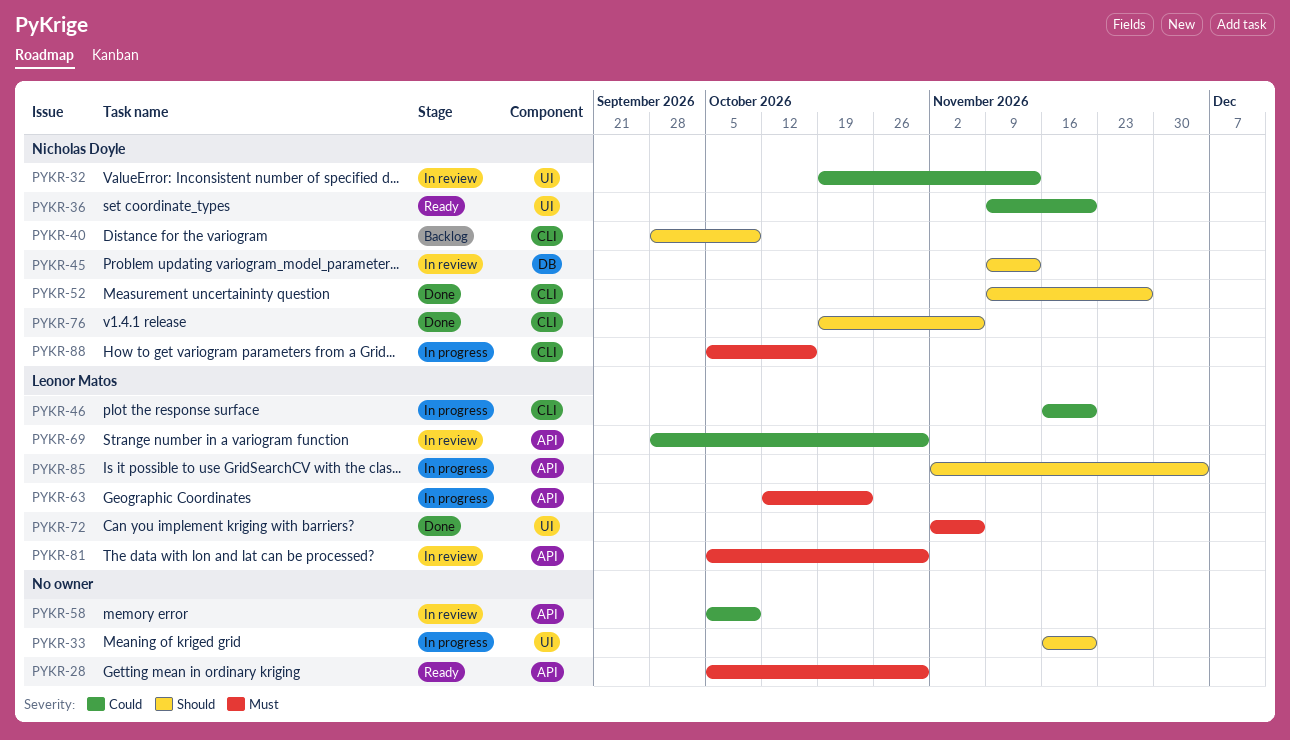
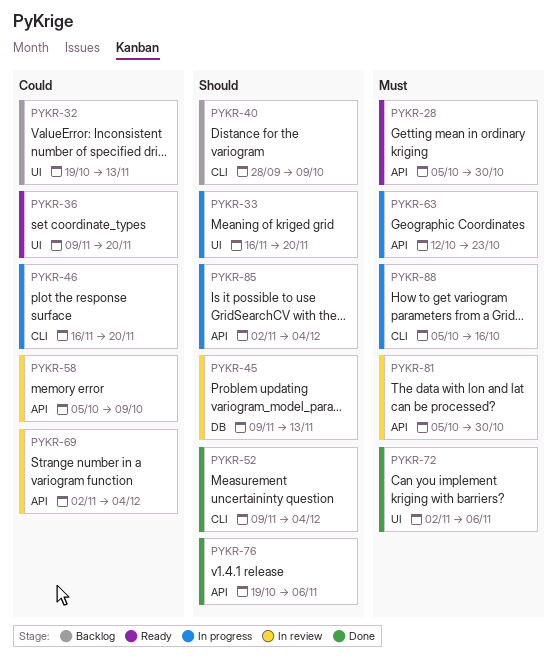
PYKR-32, status: In review -> Backlog
PYKR-52, due: Nov 27 -> Dec 4
PYKR-69, start: Sep 28 -> Nov 2
PYKR-69, due: Oct 30 -> Dec 4
PYKR-76, label: CLI -> API

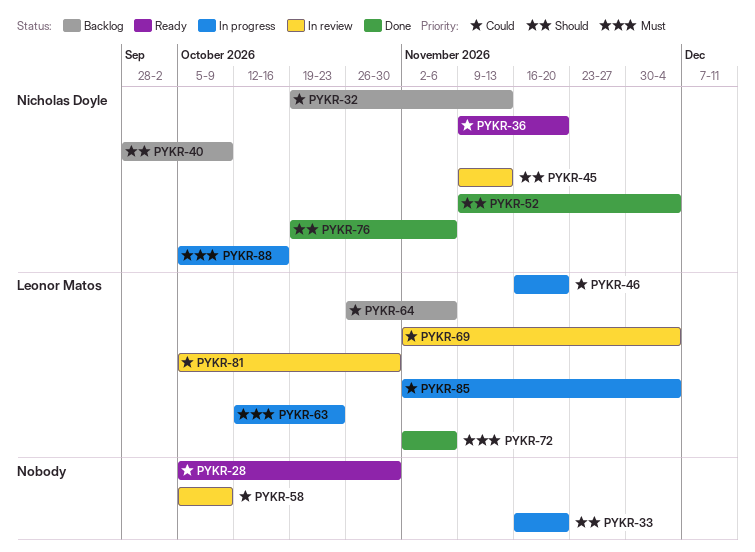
PYKR-28, priority: Must -> Could
PYKR-64: none -> present
PYKR-81, priority: Must -> Could
PYKR-85, priority: Should -> Could

